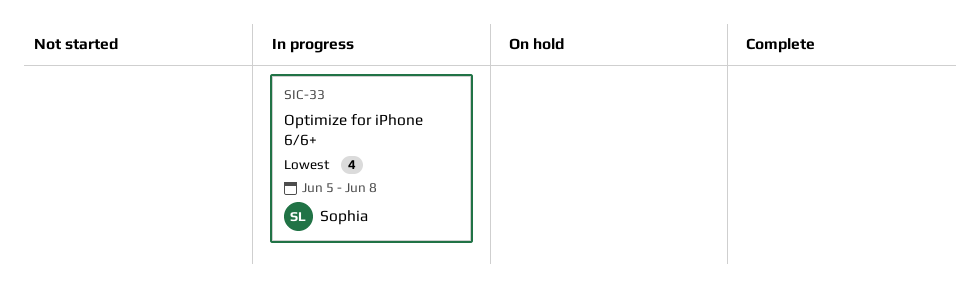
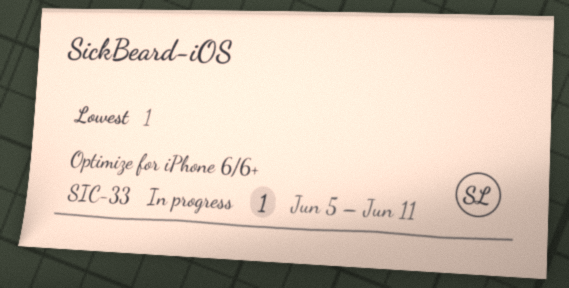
SIC-33, estimate: 4 -> 1
SIC-33, due: Jun 8 -> Jun 11

